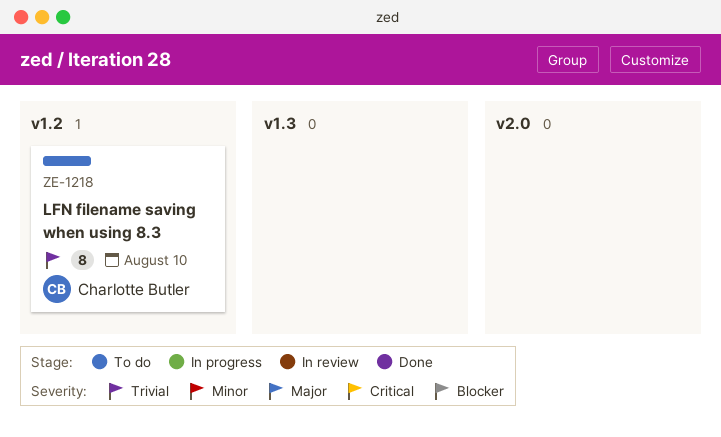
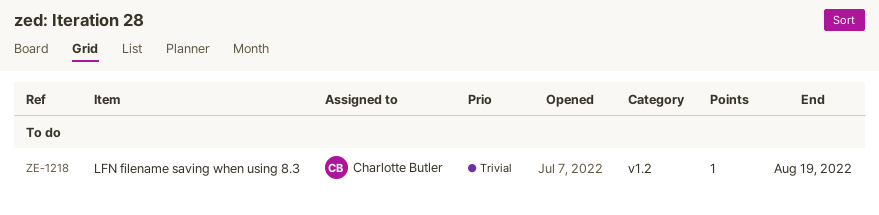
ZE-1218, estimate: 8 -> 1
ZE-1218, due: Aug 10 -> Aug 19

